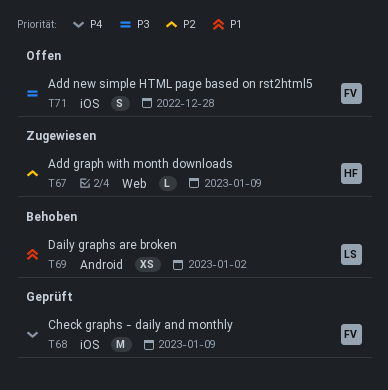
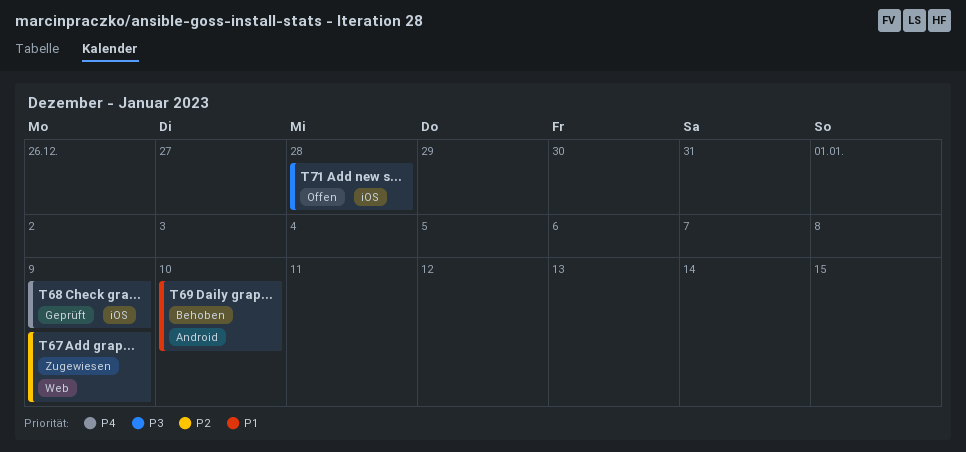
T69, due: Jan 2 -> Jan 10

